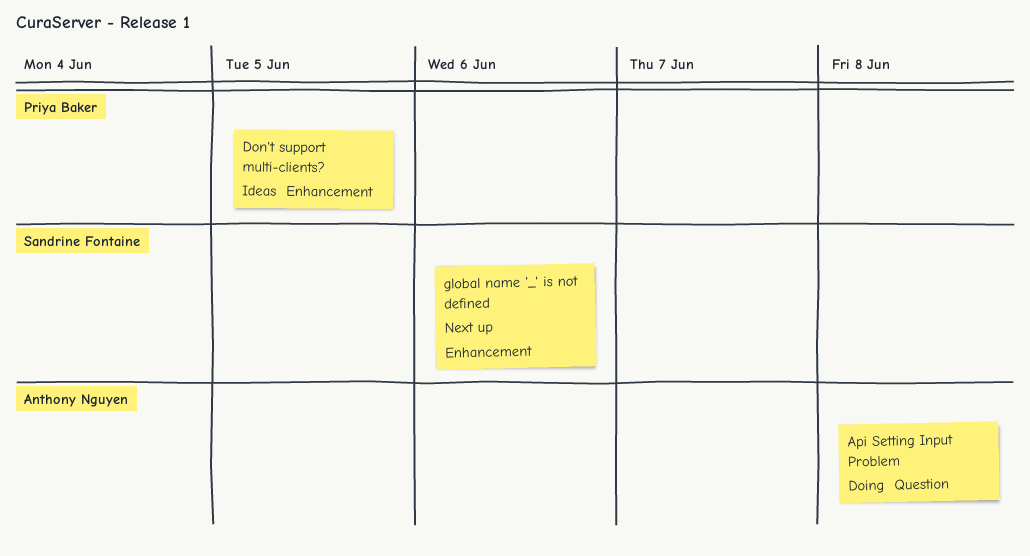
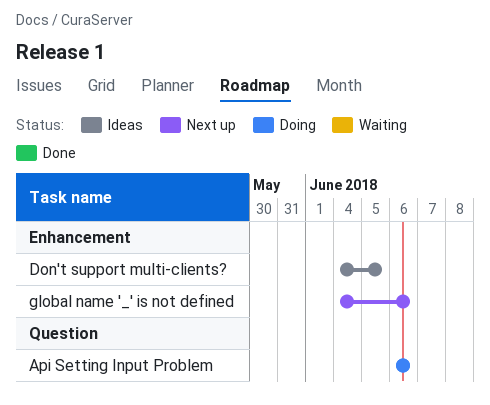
Api Setting Input Problem, due: Jun 8 -> Jun 6

